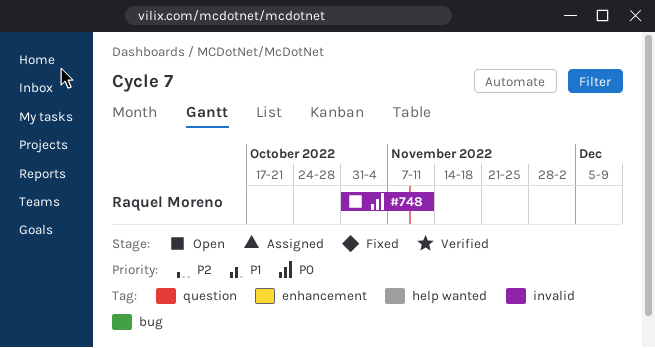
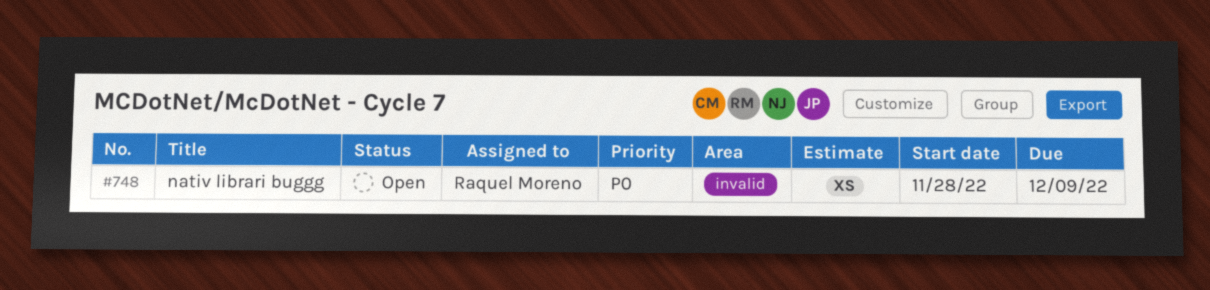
#748, start: Oct 31 -> Nov 28
#748, due: Nov 11 -> Dec 9

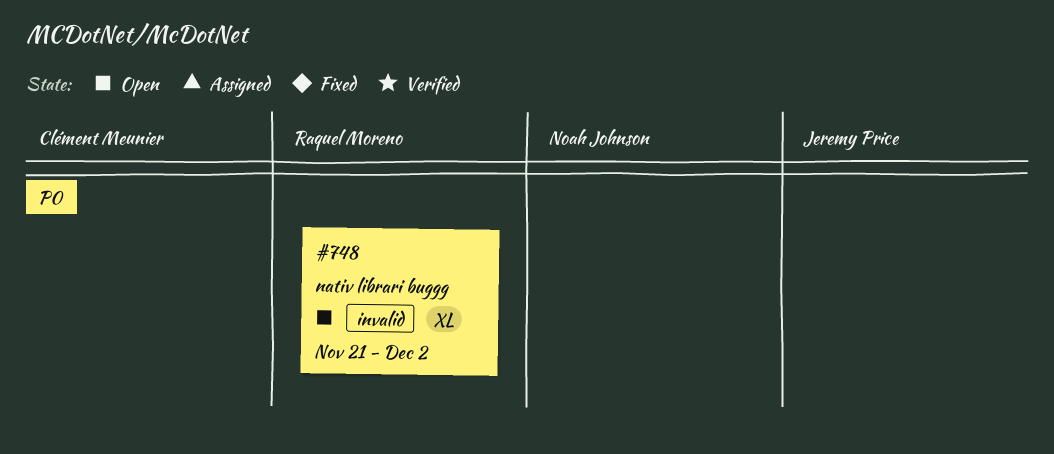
#748, estimate: XS -> XL
#748, start: Nov 28 -> Nov 21
#748, due: Dec 9 -> Dec 2

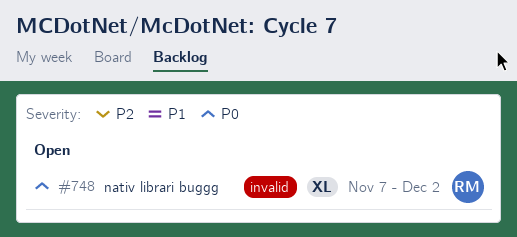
#748, start: Nov 21 -> Nov 7

